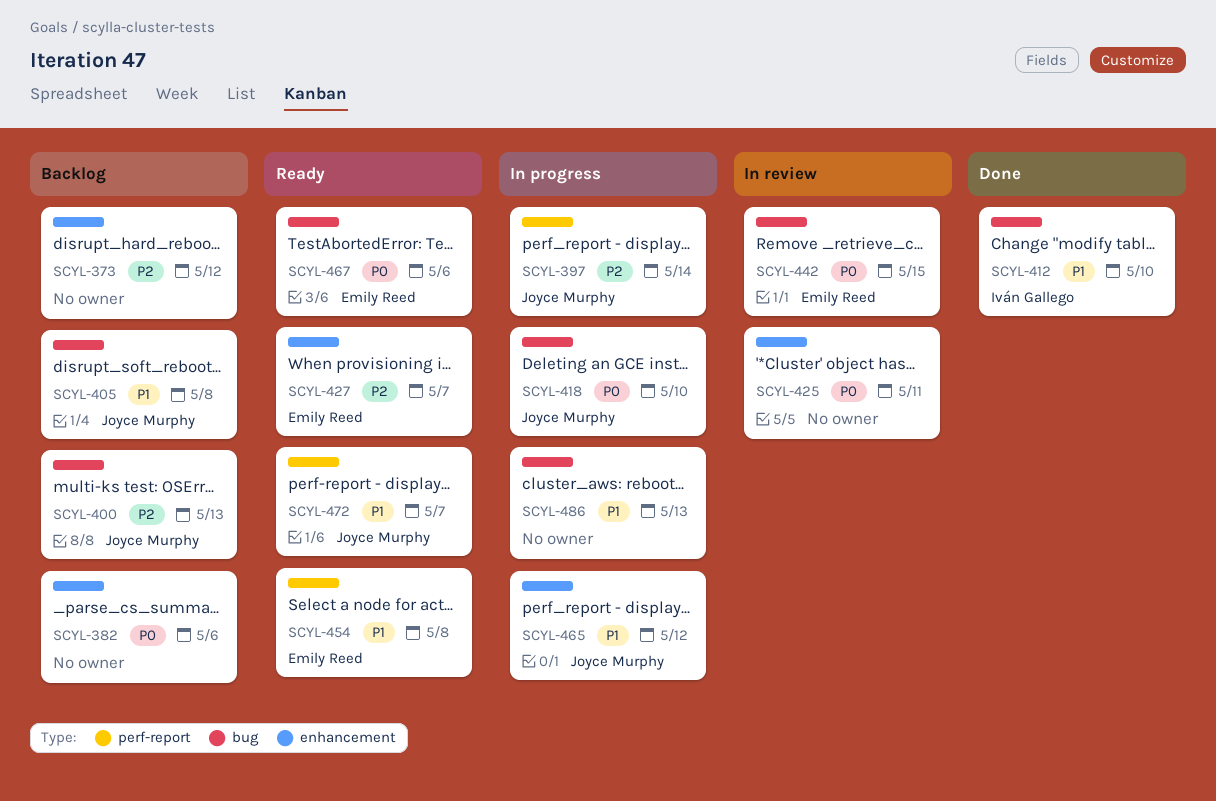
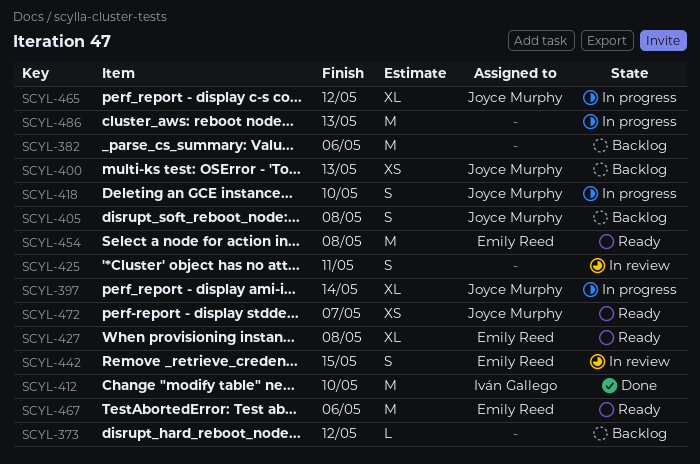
SCYL-427, due: May 7 -> May 8

